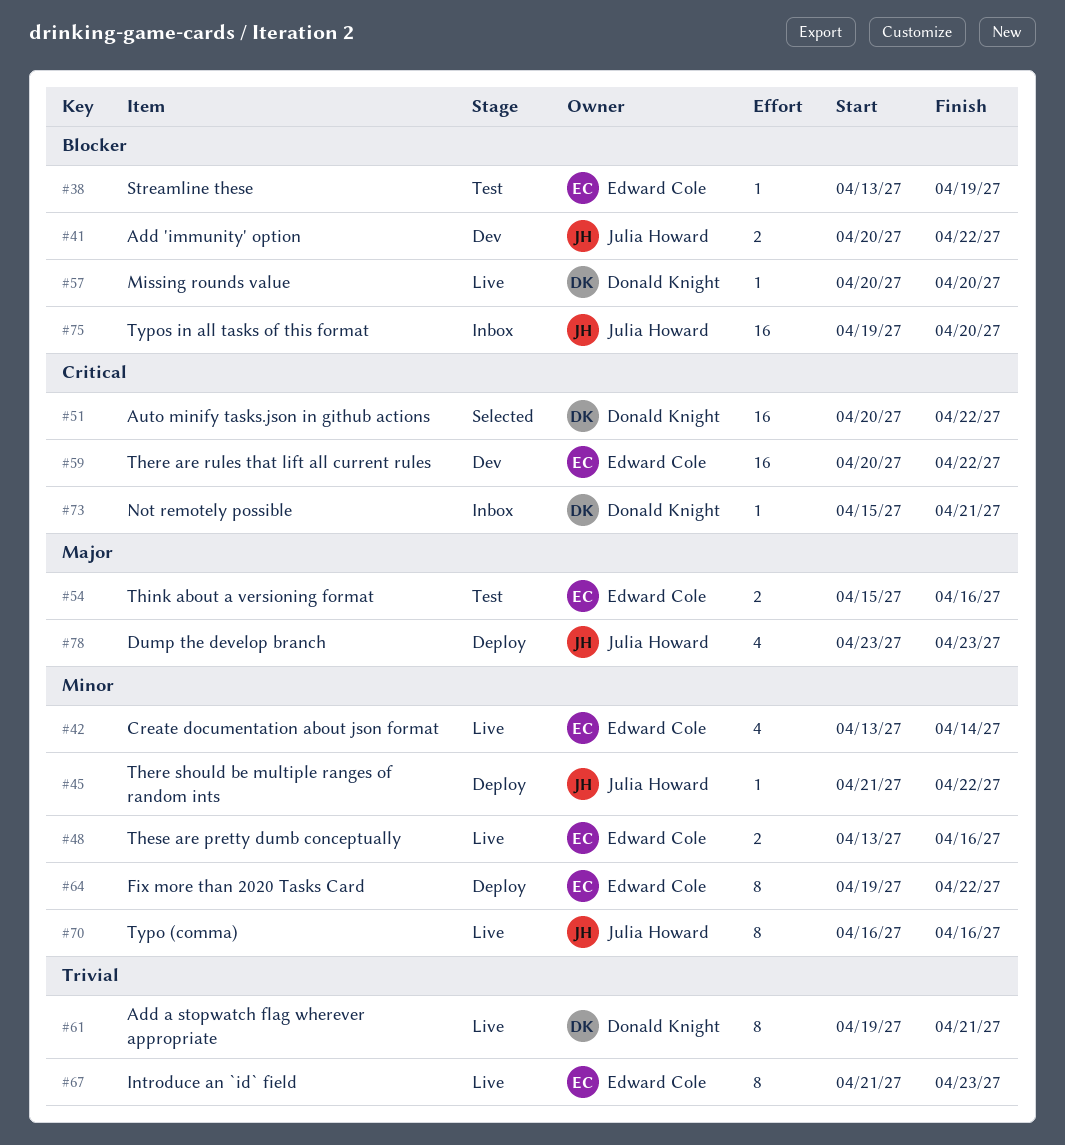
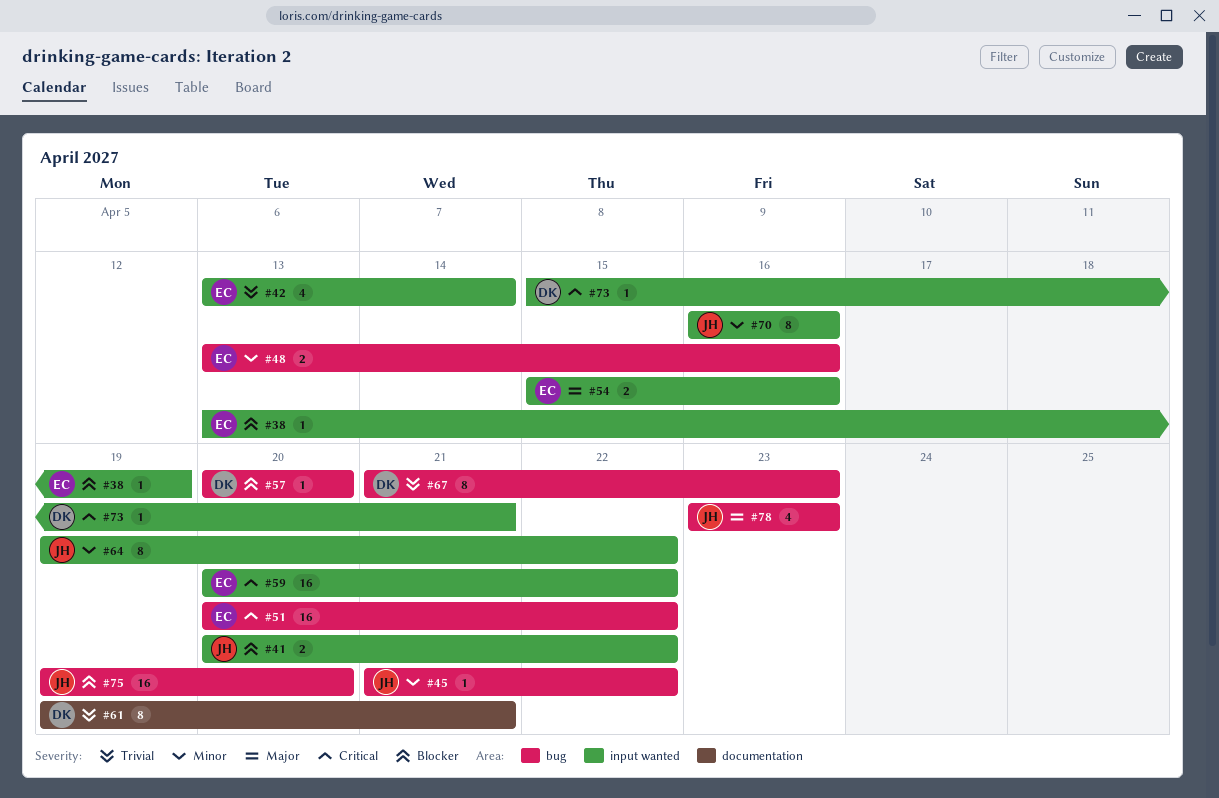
#42, priority: Minor -> Trivial
#51, owner: Donald Knight -> Edward Cole
#64, owner: Edward Cole -> Julia Howard
#67, owner: Edward Cole -> Donald Knight

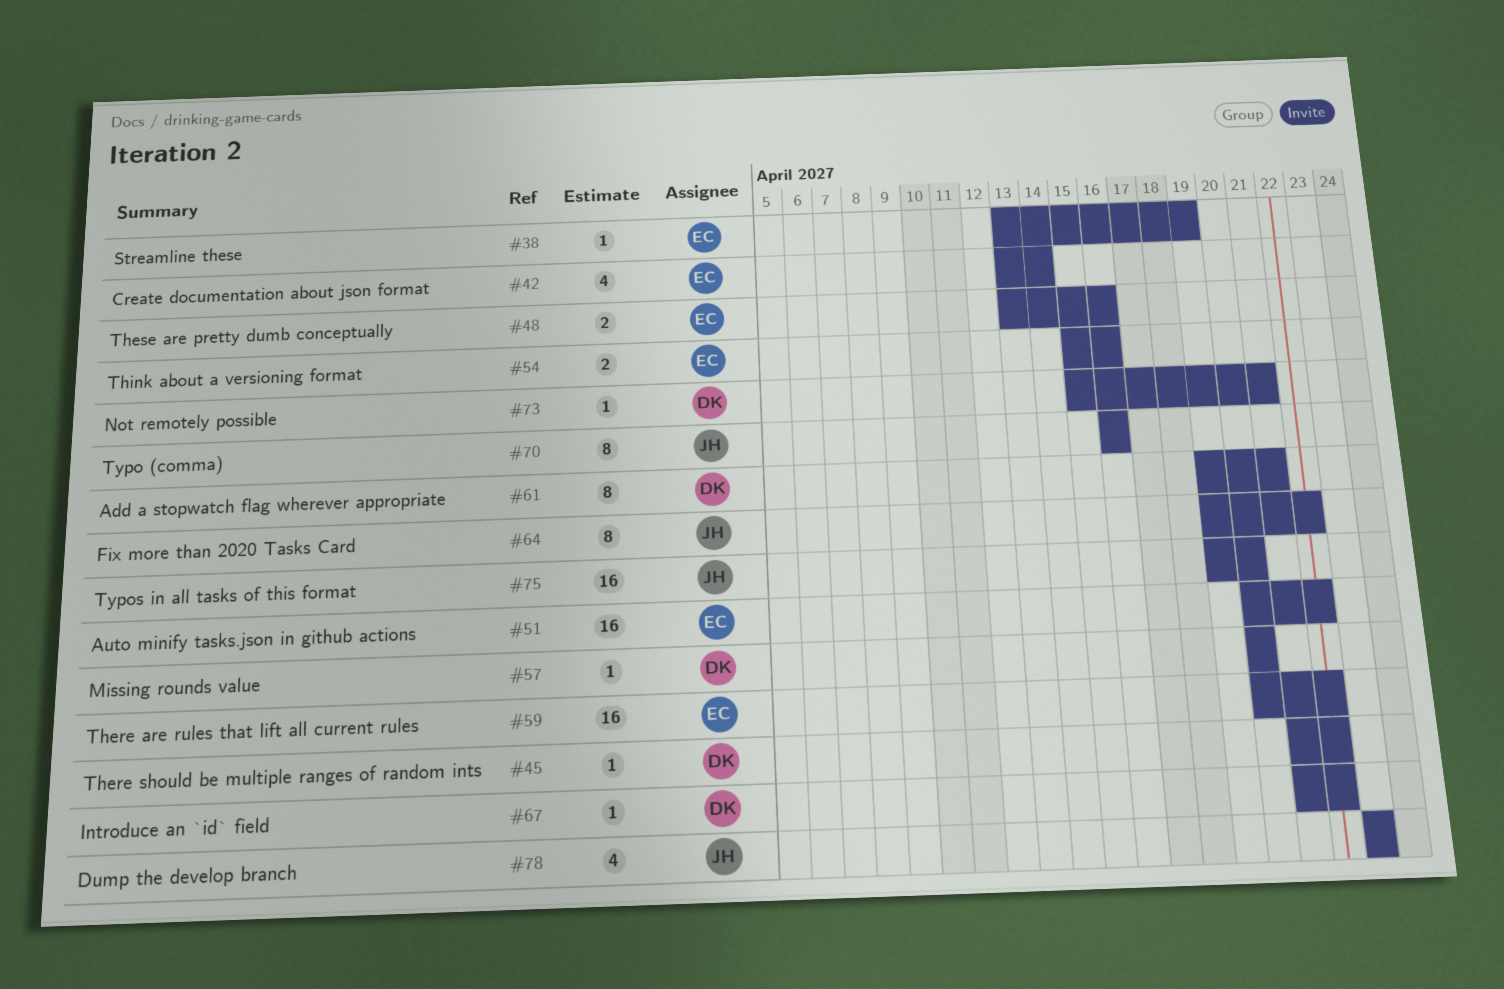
#41: present -> none
#45, owner: JH -> DK
#67, estimate: 8 -> 1
#67, due: Apr 23 -> Apr 22

